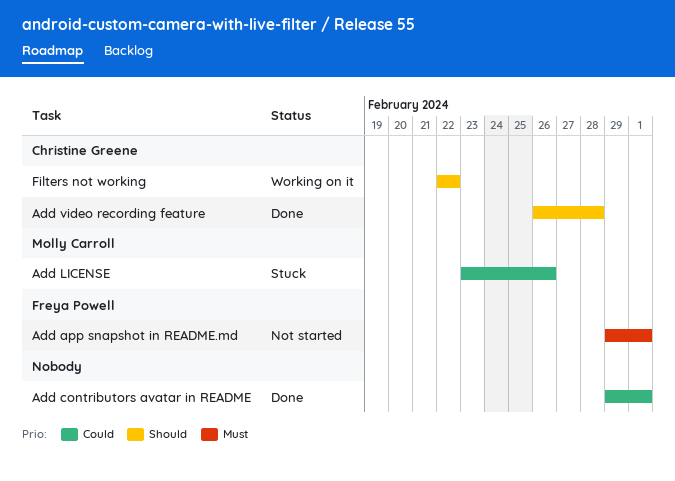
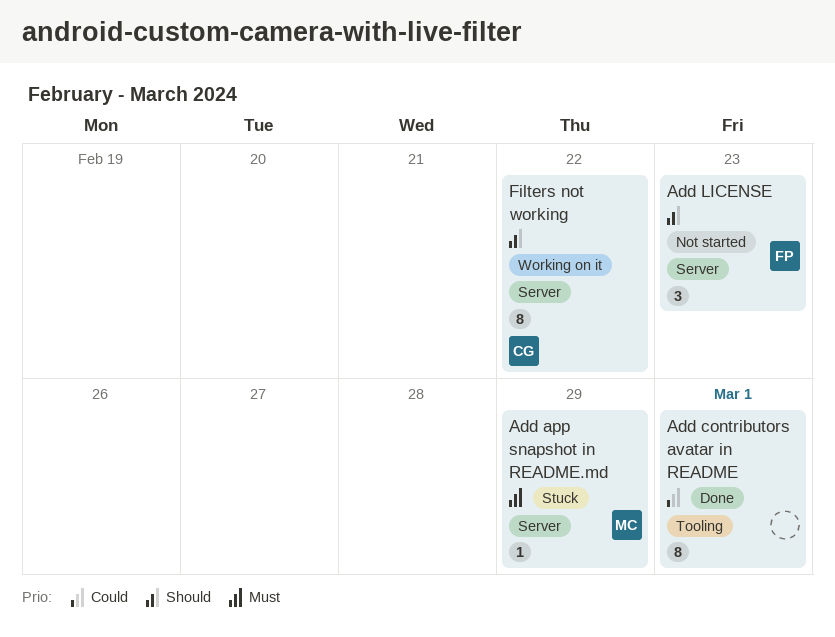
Add app snapshot in README.md, status: Not started -> Stuck
Add app snapshot in README.md, owner: Freya Powell -> Molly Carroll
Add app snapshot in README.md, due: Mar 1 -> Feb 29
Add LICENSE, status: Stuck -> Not started
Add LICENSE, owner: Molly Carroll -> Freya Powell
Add LICENSE, priority: Could -> Should
Add LICENSE, due: Feb 26 -> Feb 23
Add video recording feature: present -> none

